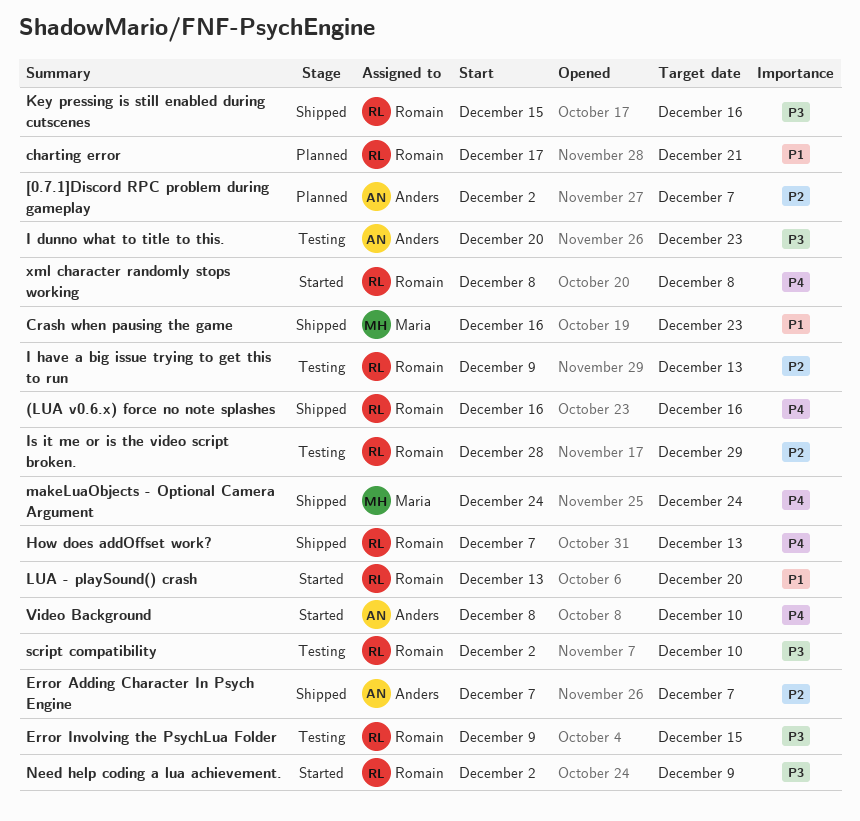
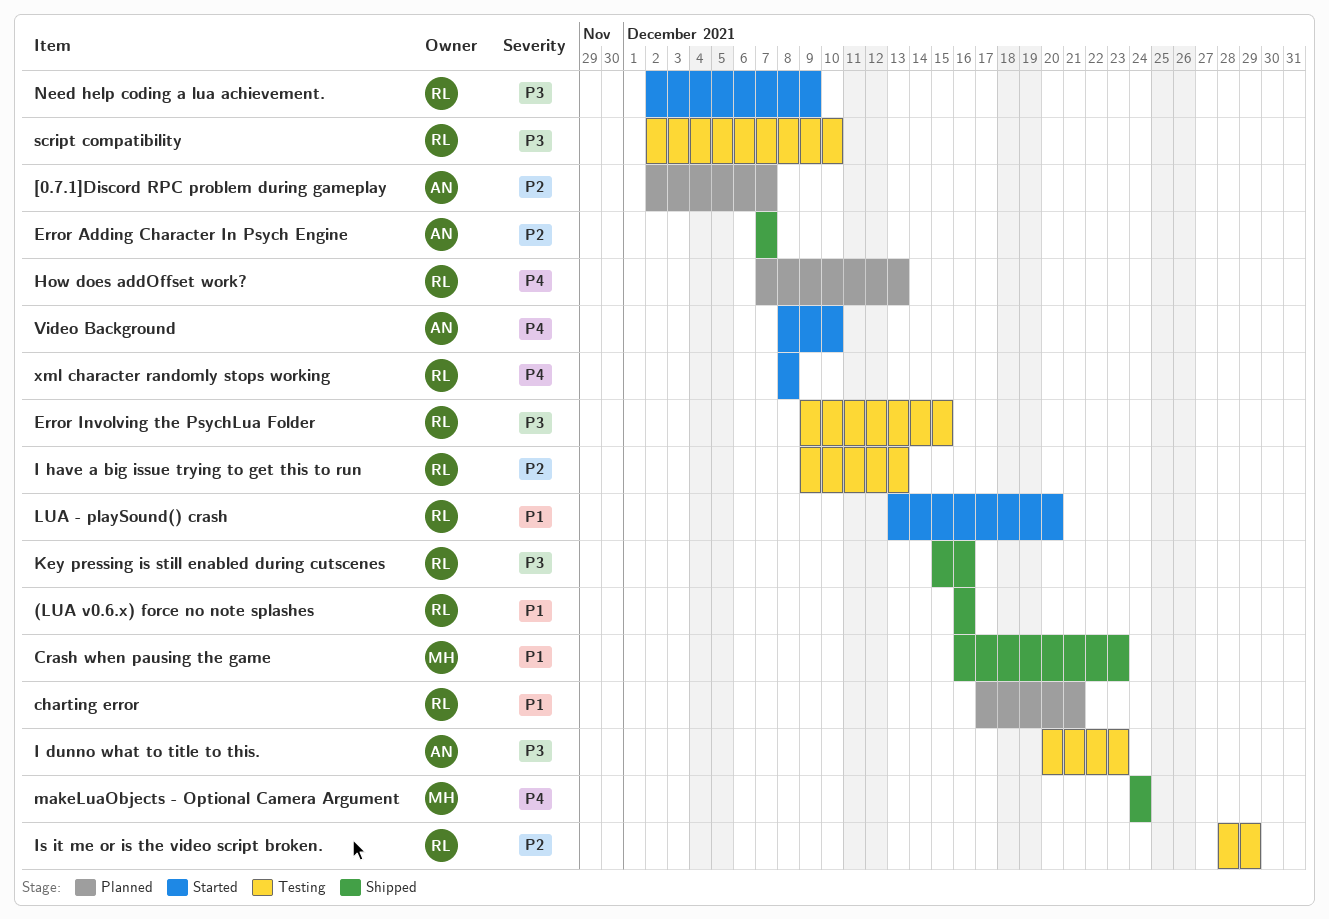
(LUA v0.6.x) force no note splashes, priority: P4 -> P1
How does addOffset work?, status: Shipped -> Planned

